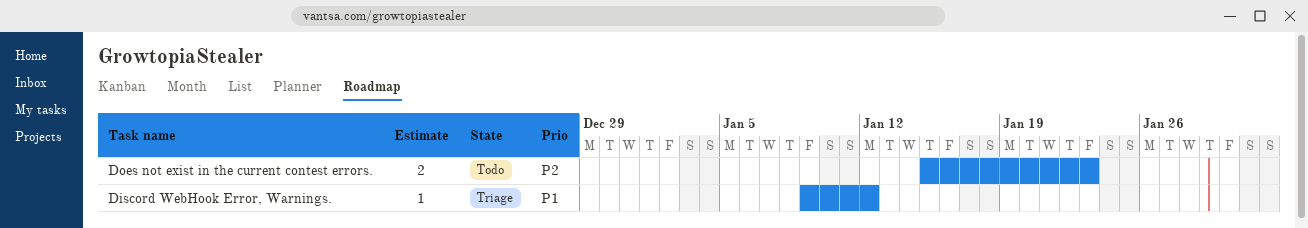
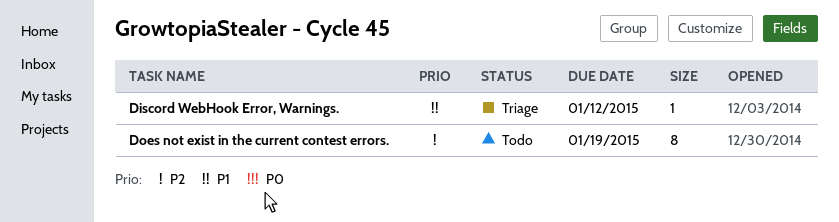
Does not exist in the current contest errors., estimate: 2 -> 8
Does not exist in the current contest errors., due: Jan 23 -> Jan 19

